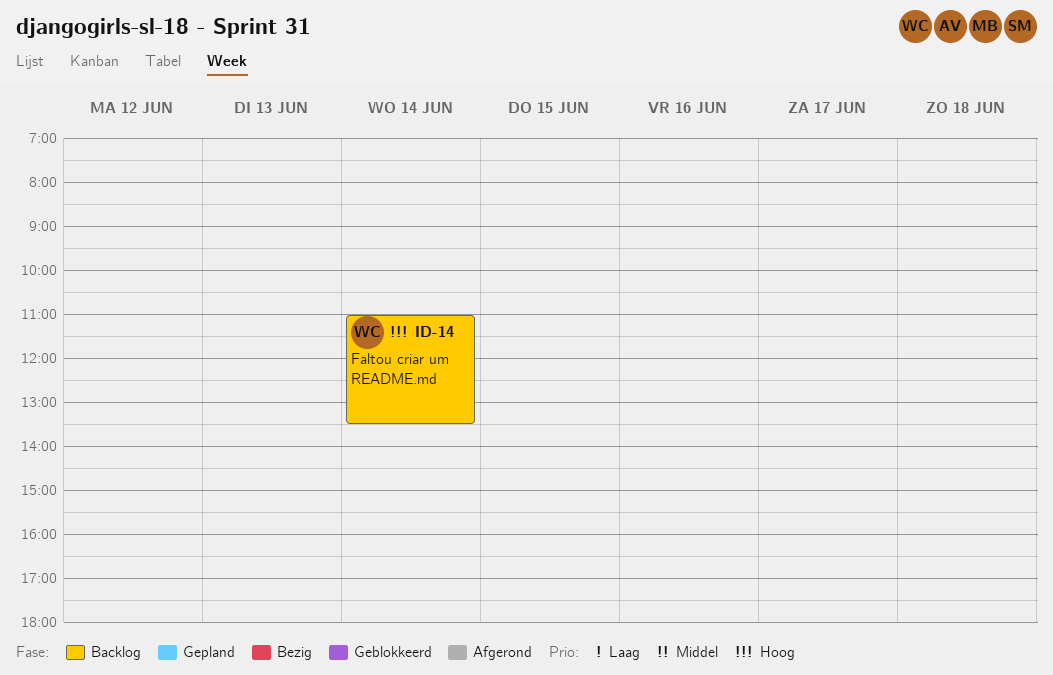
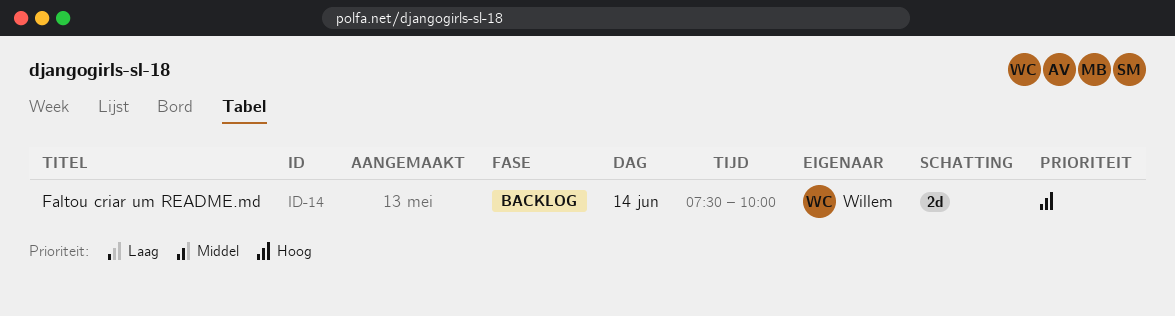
ID-14, begins: 11:00 -> 07:30
ID-14, ends: 13:30 -> 10:00

